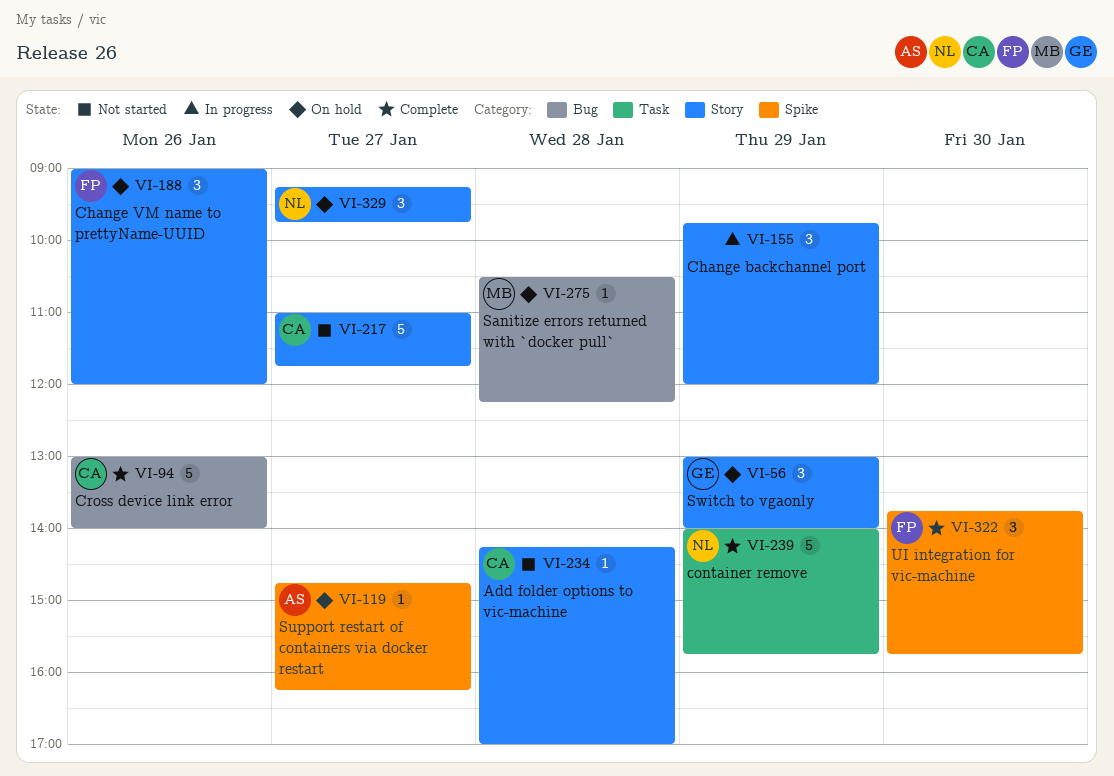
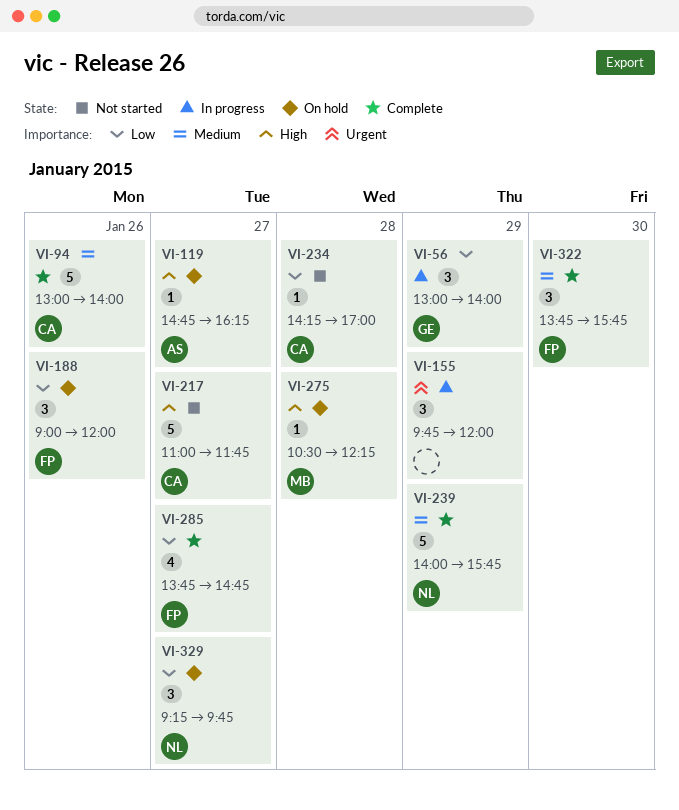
VI-56, status: On hold -> In progress
VI-285: none -> present

